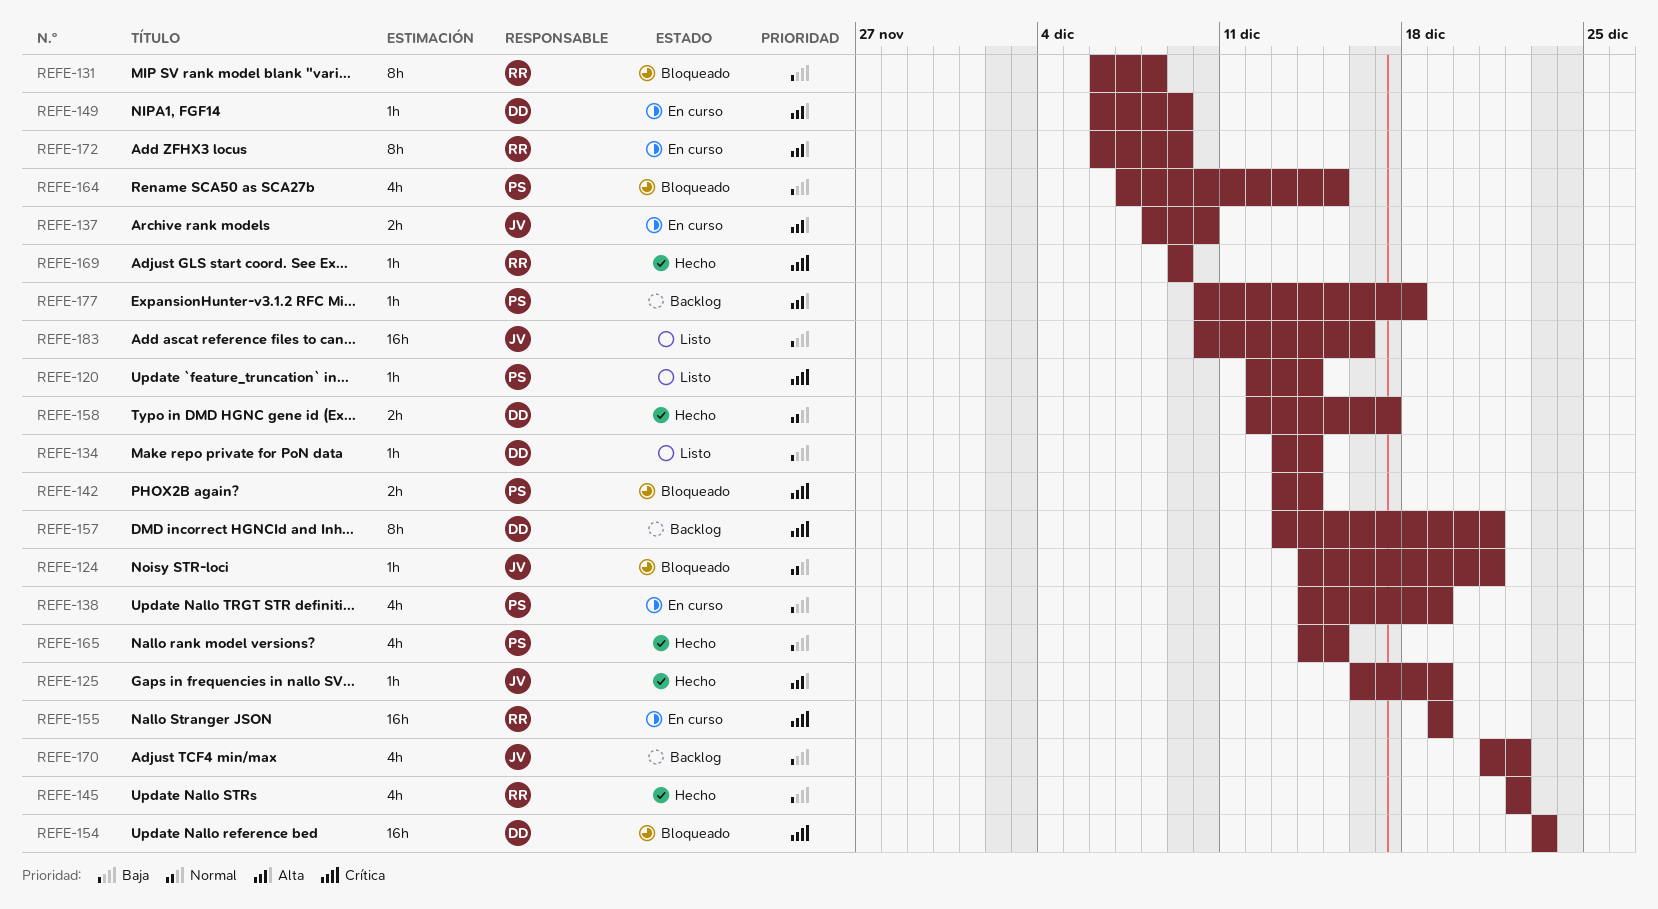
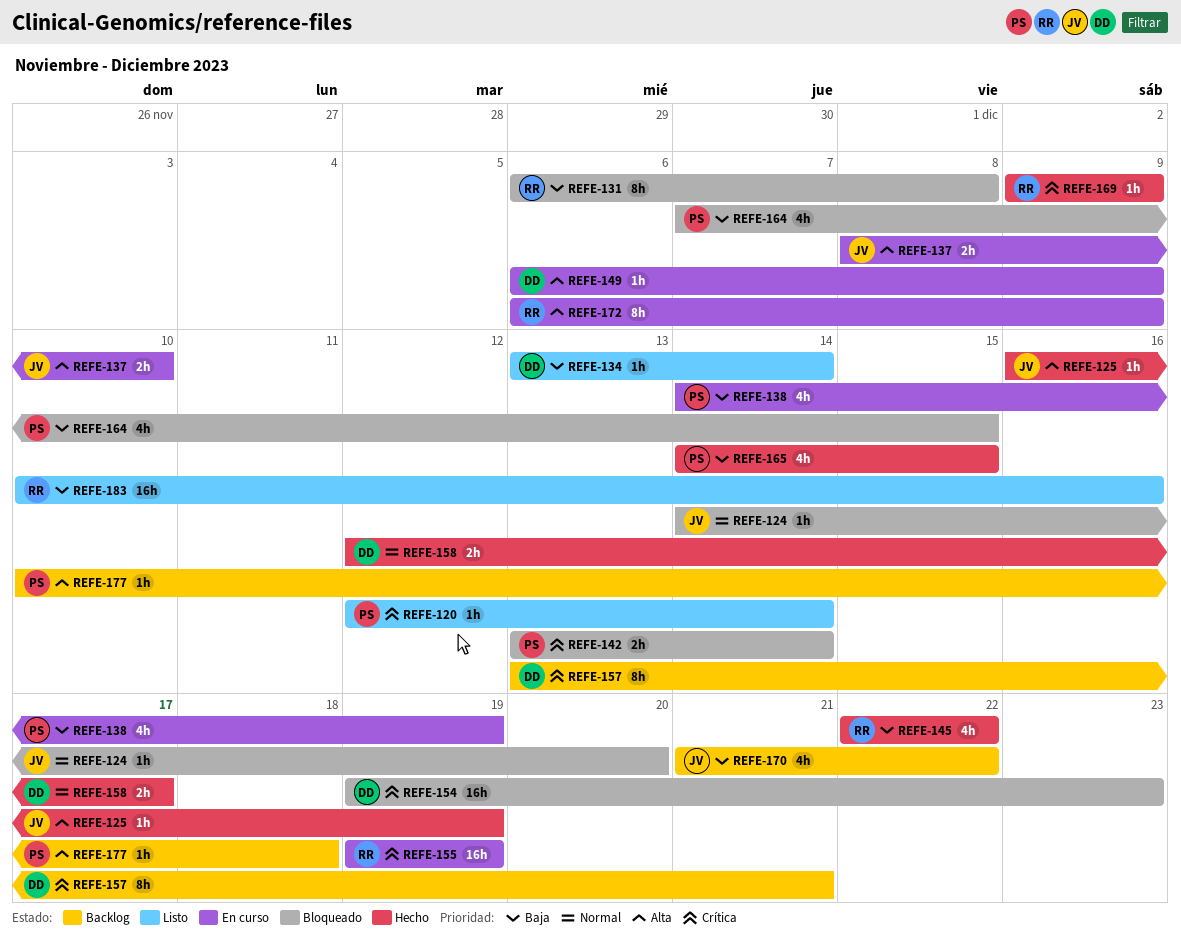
REFE-124, due: Dec 21 -> Dec 20
REFE-154, start: Dec 23 -> Dec 19
REFE-183, owner: JV -> RR

